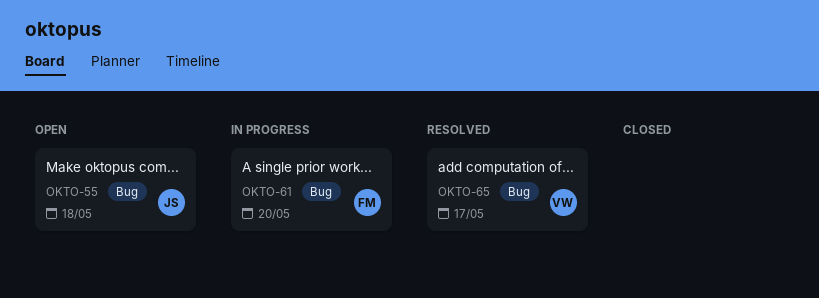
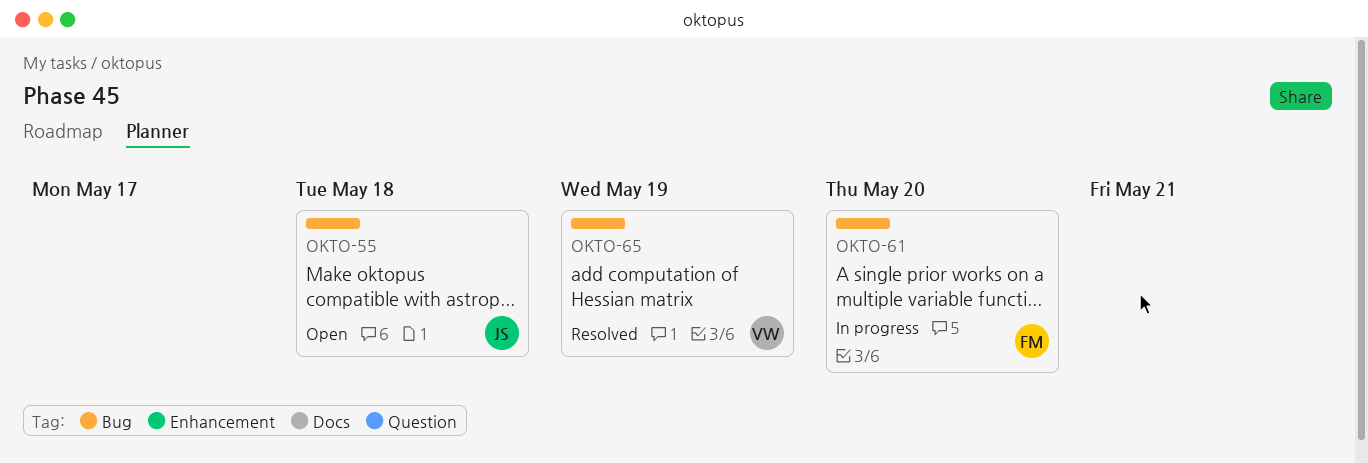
OKTO-65, due: May 17 -> May 19

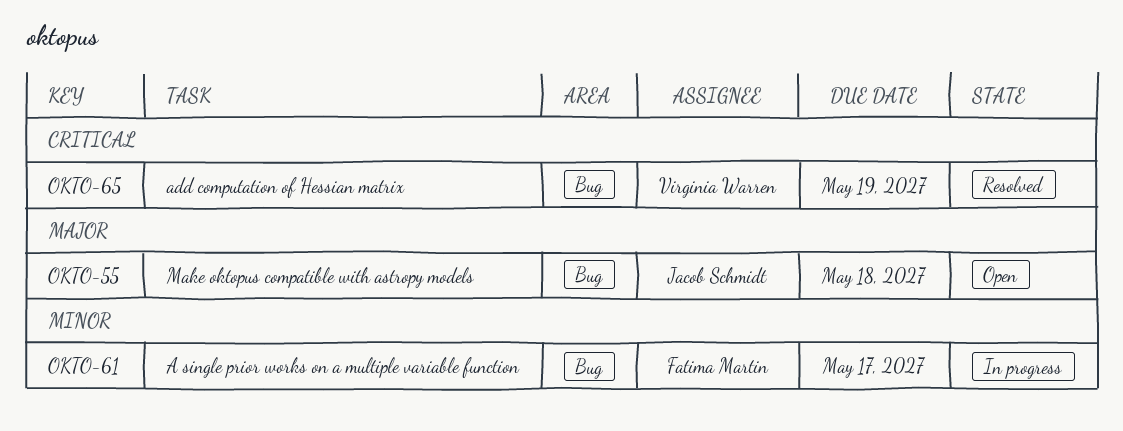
OKTO-61, due: May 20 -> May 17

